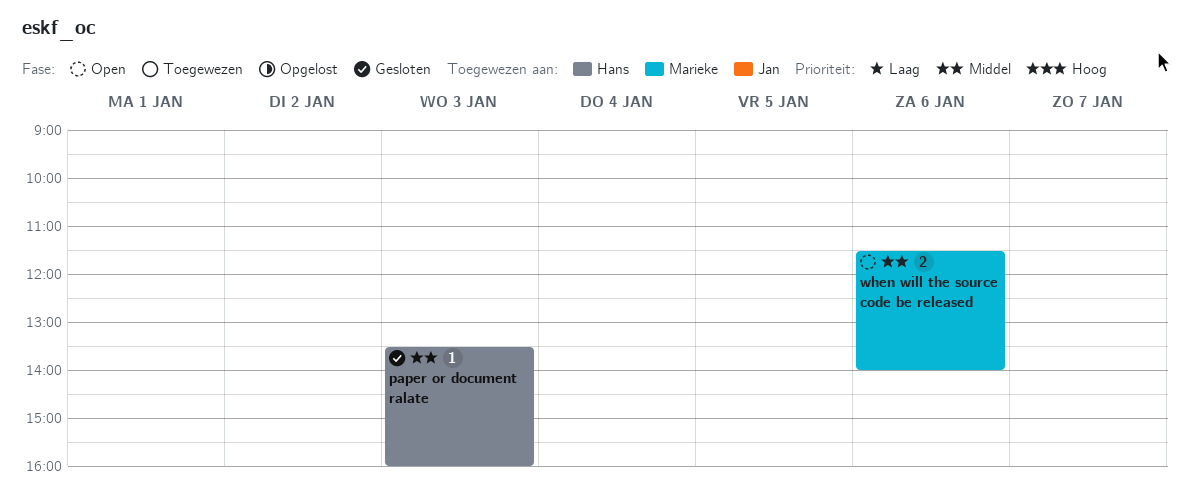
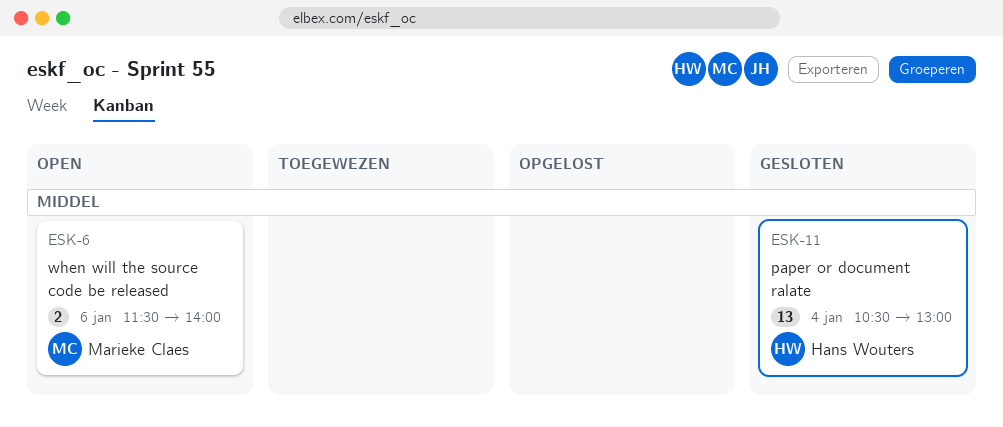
paper or document ralate, estimate: 1 -> 13
paper or document ralate, day: Jan 3 -> Jan 4
paper or document ralate, begins: 13:30 -> 10:30
paper or document ralate, ends: 16:00 -> 13:00

